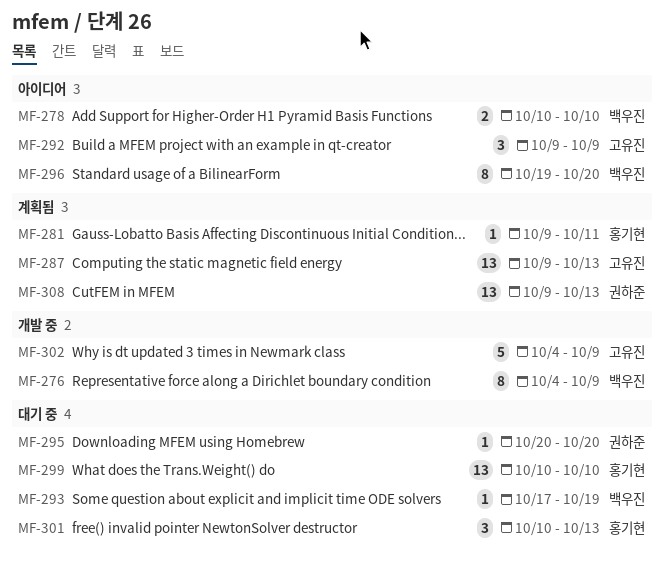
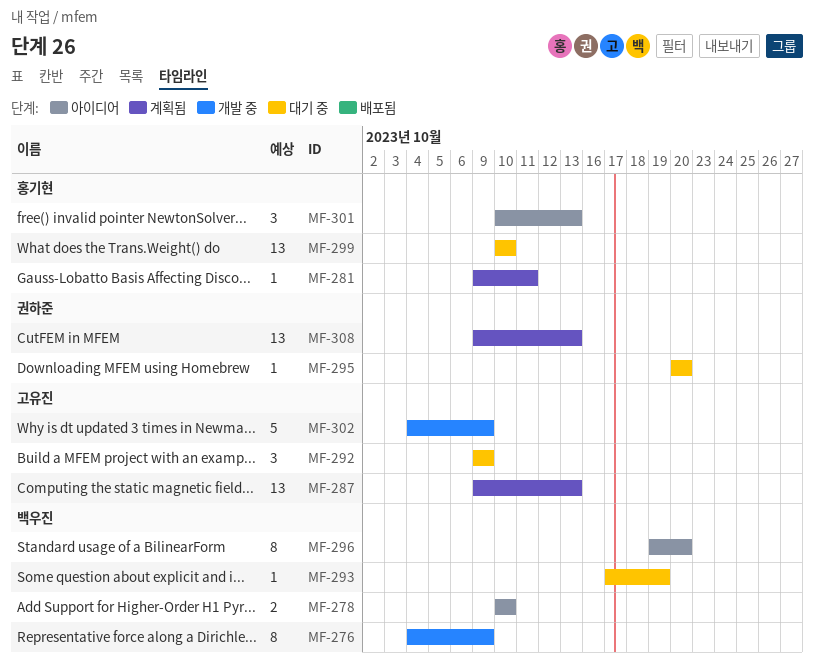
MF-292, status: 아이디어 -> 대기 중
MF-301, status: 대기 중 -> 아이디어

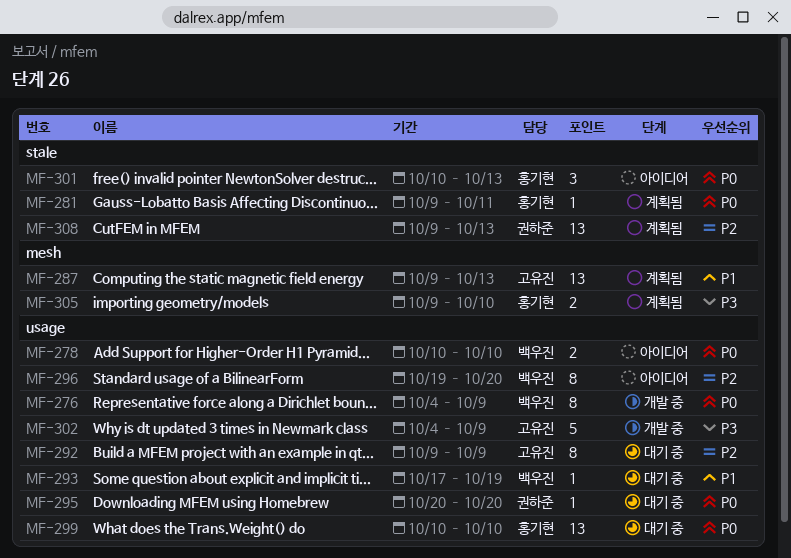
MF-292, estimate: 3 -> 8
MF-305: none -> present

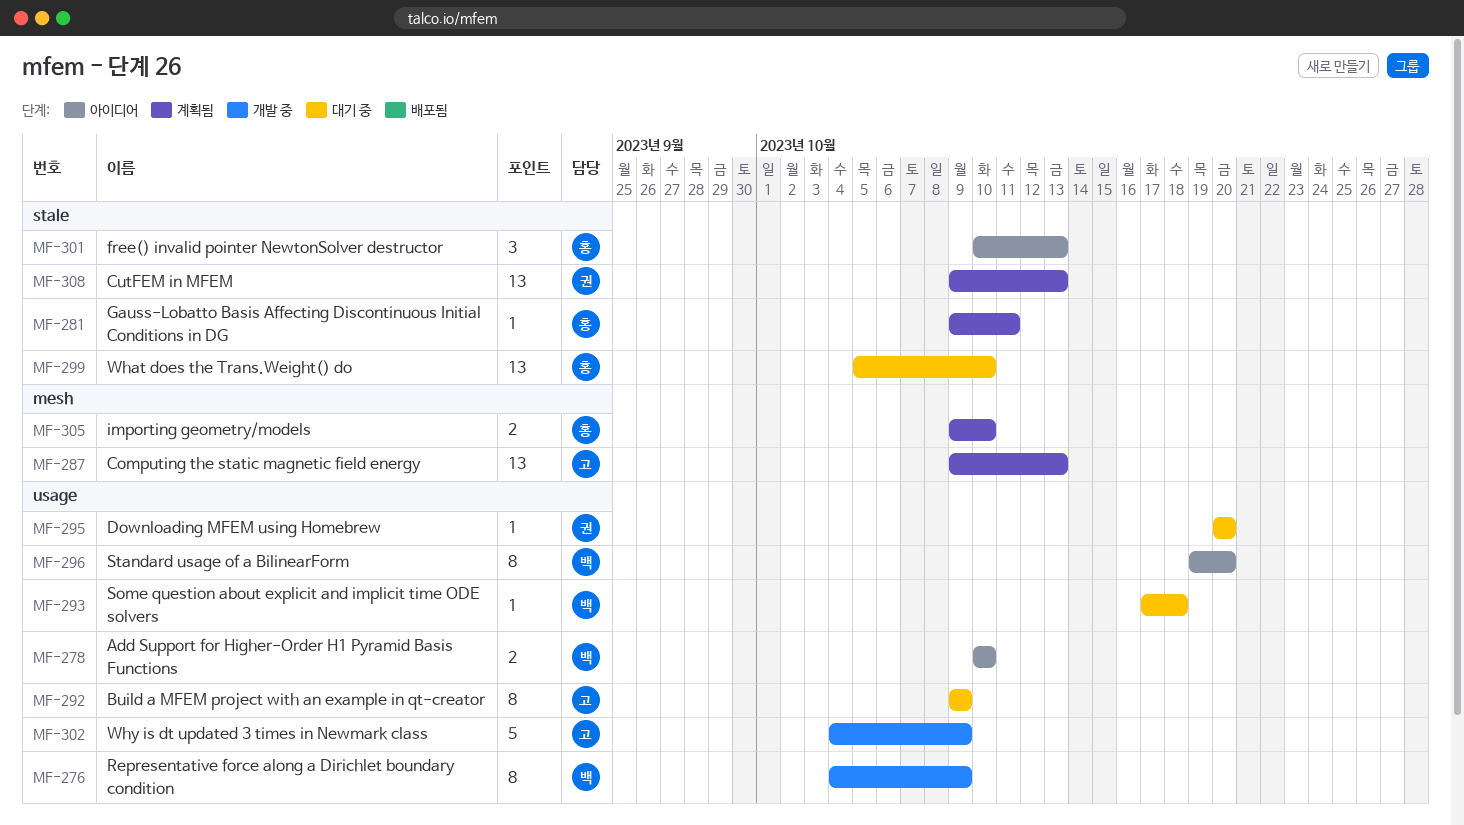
MF-293, due: Oct 19 -> Oct 18
MF-299, label: usage -> stale
MF-299, start: Oct 10 -> Oct 5

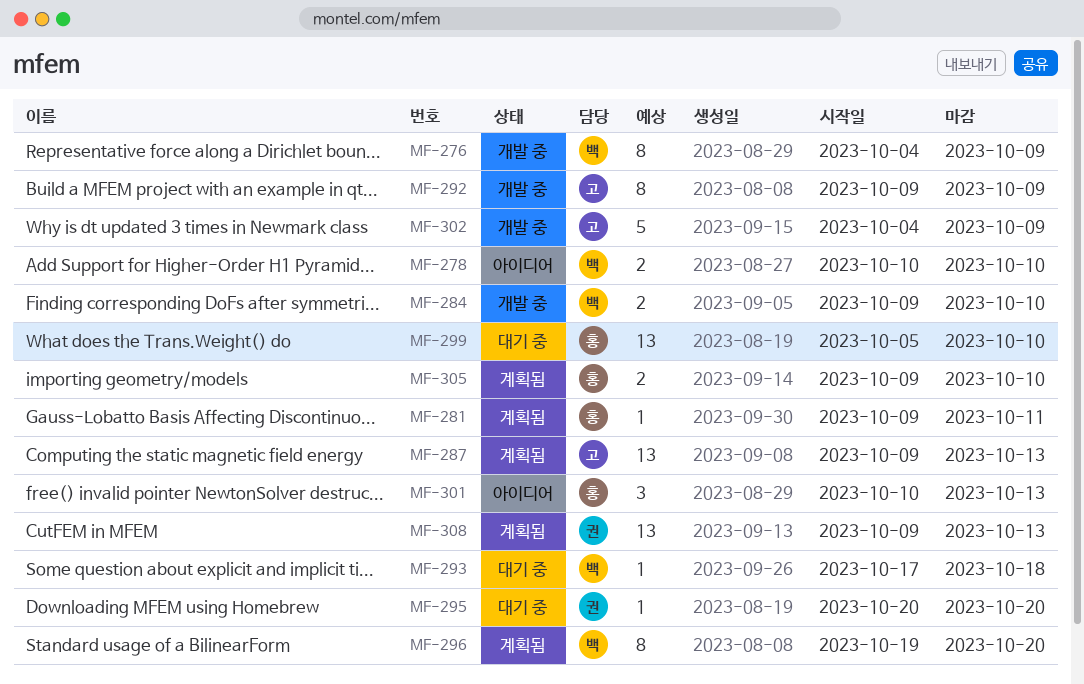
MF-284: none -> present
MF-292, status: 대기 중 -> 개발 중
MF-296, status: 아이디어 -> 계획됨

